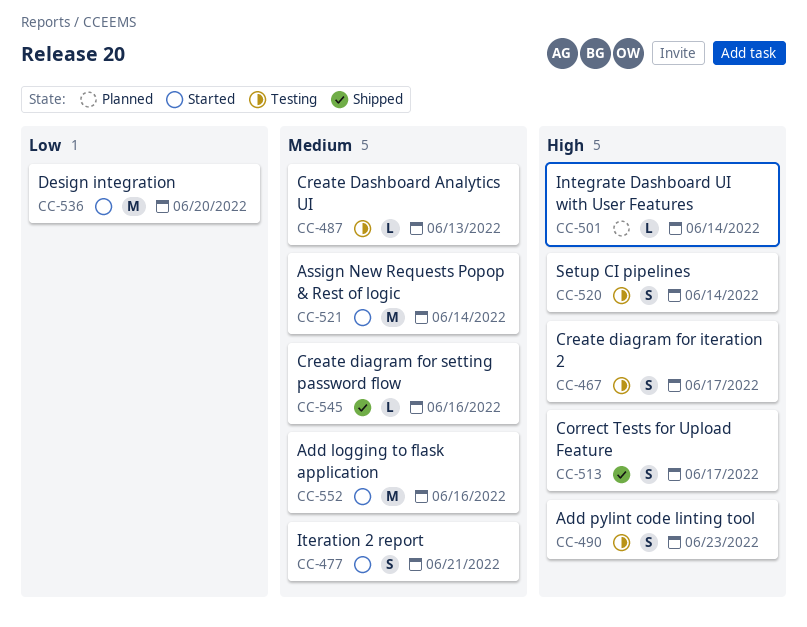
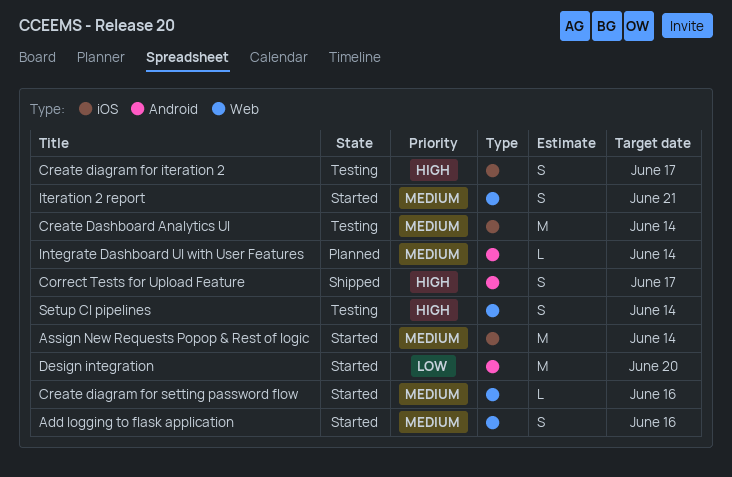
Add logging to flask application, estimate: M -> S
Add pylint code linting tool: present -> none
Create Dashboard Analytics UI, estimate: L -> M
Create Dashboard Analytics UI, due: Jun 13 -> Jun 14
Create diagram for setting password flow, status: Shipped -> Started
Integrate Dashboard UI with User Features, priority: High -> Medium

